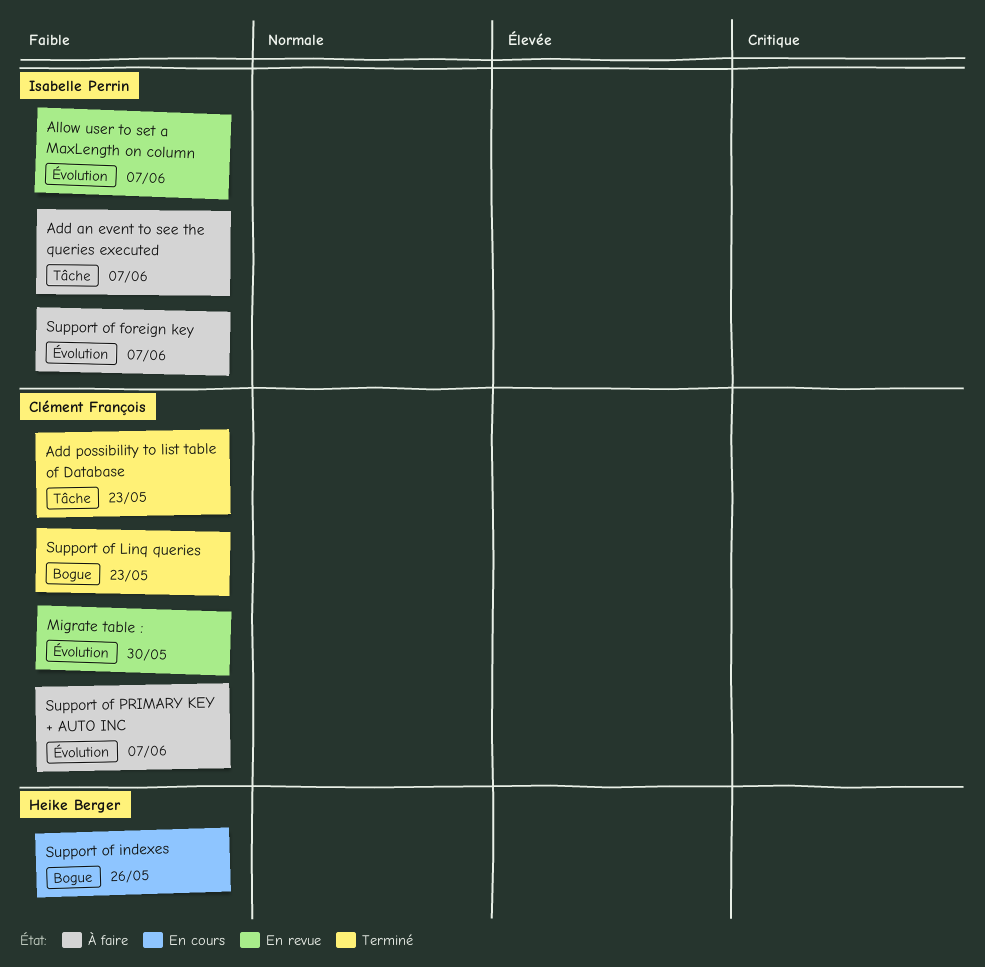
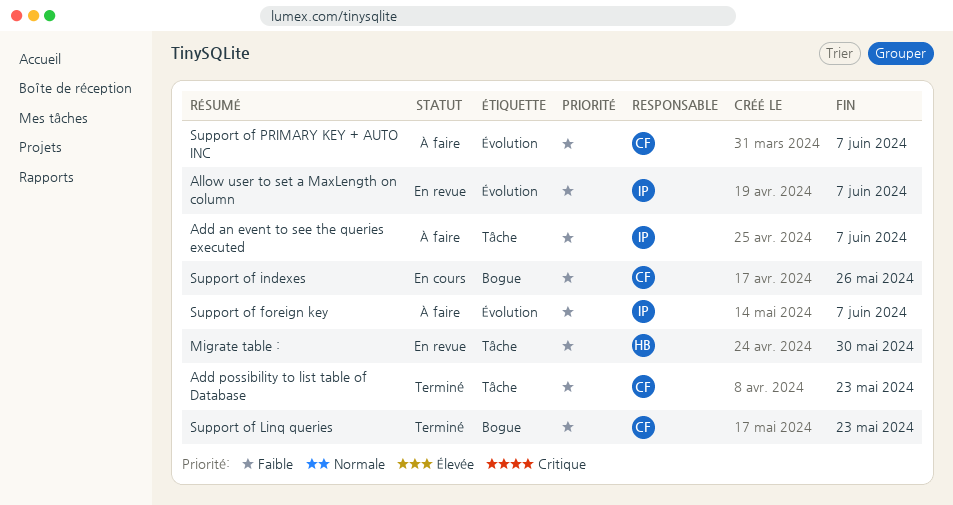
Migrate table :, owner: Clément François -> Heike Berger
Migrate table :, label: Évolution -> Tâche
Support of indexes, owner: Heike Berger -> Clément François

